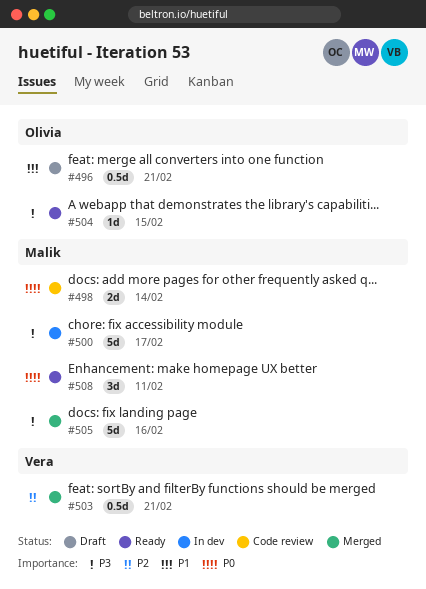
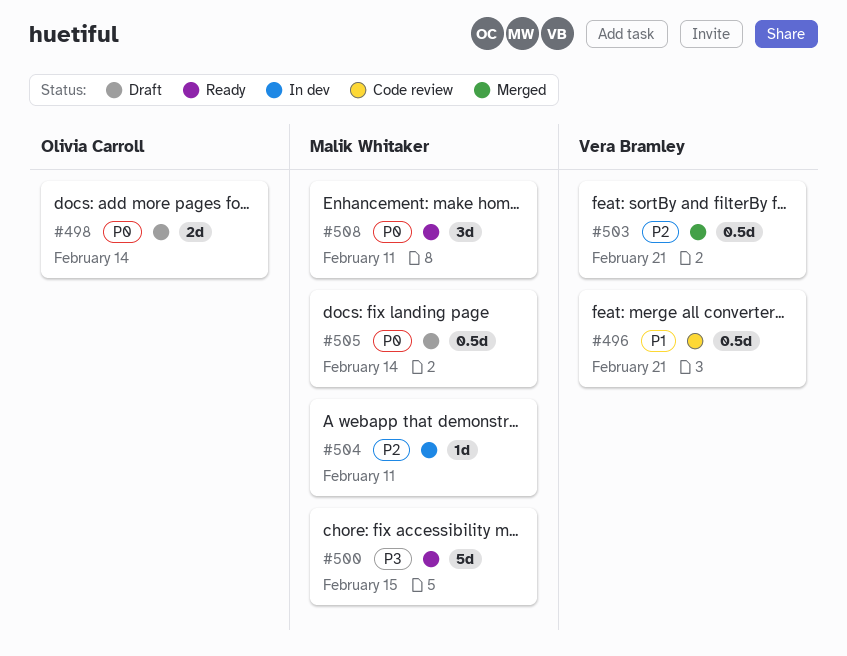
#496, status: Draft -> Code review
#496, owner: Olivia Carroll -> Vera Bramley
#498, status: Code review -> Draft
#498, owner: Malik Whitaker -> Olivia Carroll
#500, status: In dev -> Ready
#500, due: Feb 17 -> Feb 15
#504, status: Ready -> In dev
#504, owner: Olivia Carroll -> Malik Whitaker
#504, priority: P3 -> P2
#504, due: Feb 15 -> Feb 11
#505, status: Merged -> Draft
#505, priority: P3 -> P0
#505, estimate: 5d -> 0.5d
#505, due: Feb 16 -> Feb 14

